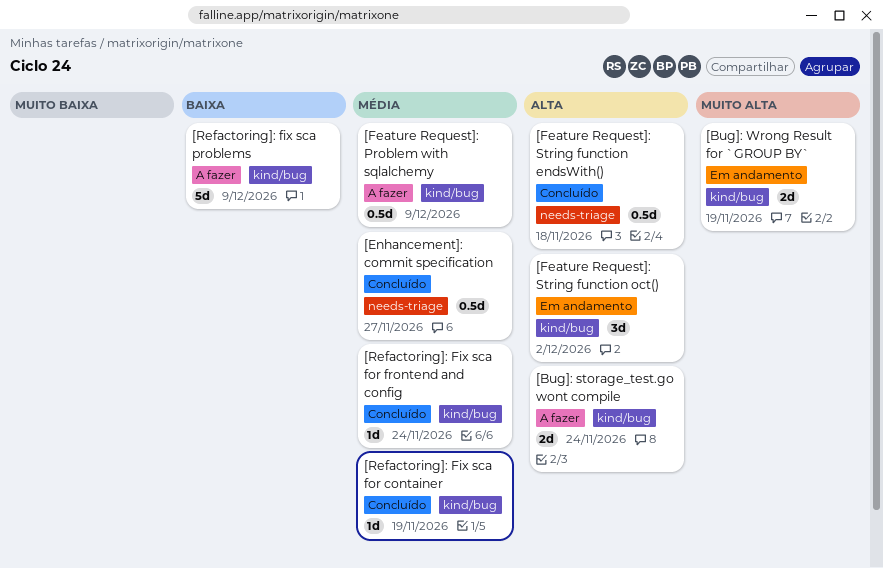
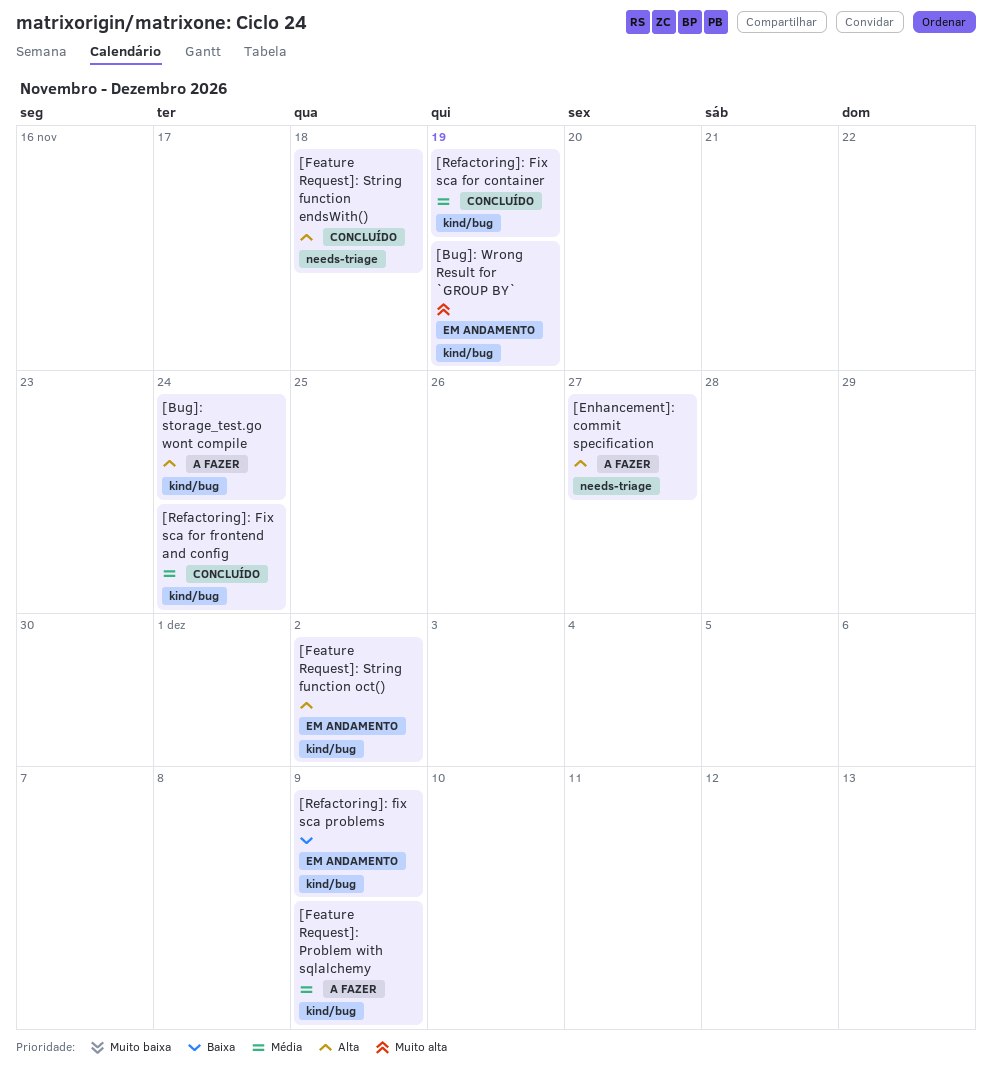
[Enhancement]: commit specification, status: Concluído -> A fazer
[Enhancement]: commit specification, priority: Média -> Alta
[Refactoring]: fix sca problems, status: A fazer -> Em andamento

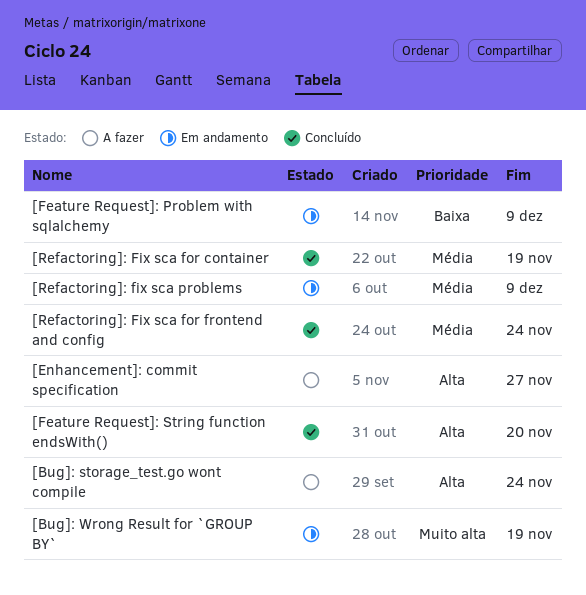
[Feature Request]: Problem with sqlalchemy, status: A fazer -> Em andamento
[Feature Request]: Problem with sqlalchemy, priority: Média -> Baixa
[Feature Request]: String function endsWith(), due: Nov 18 -> Nov 20
[Feature Request]: String function oct(): present -> none
[Refactoring]: fix sca problems, priority: Baixa -> Média

